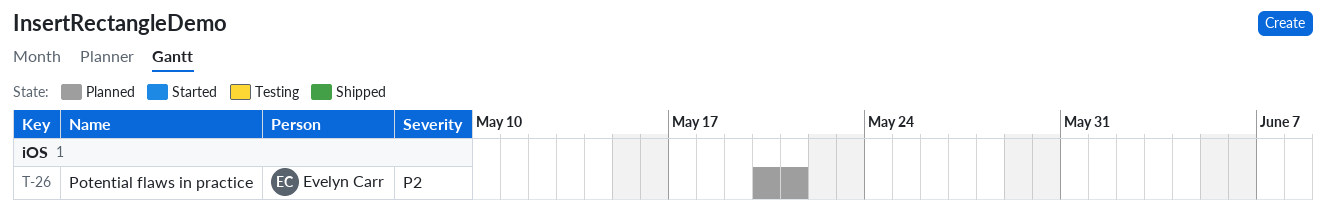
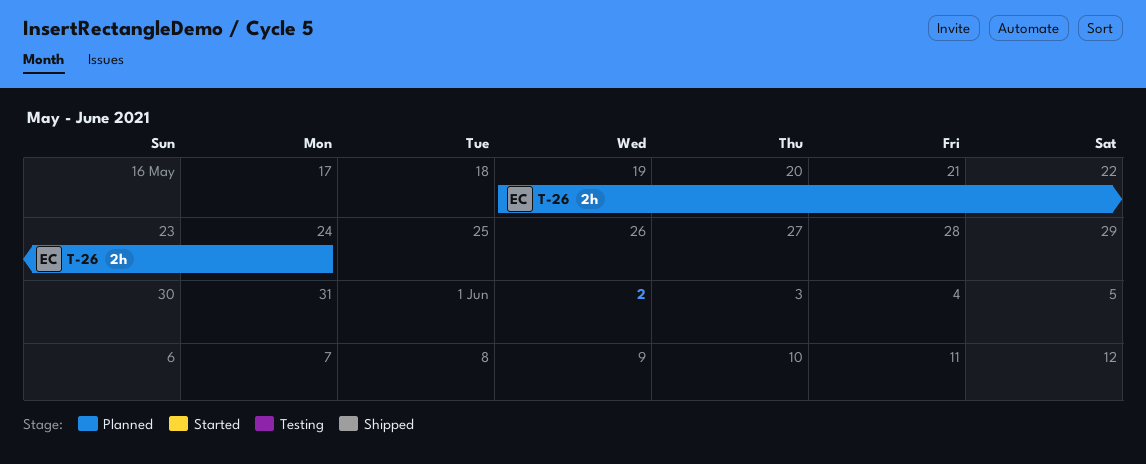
T-26, start: May 20 -> May 19
T-26, due: May 21 -> May 24

